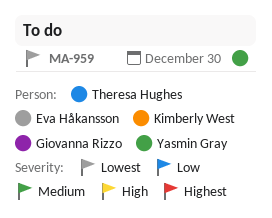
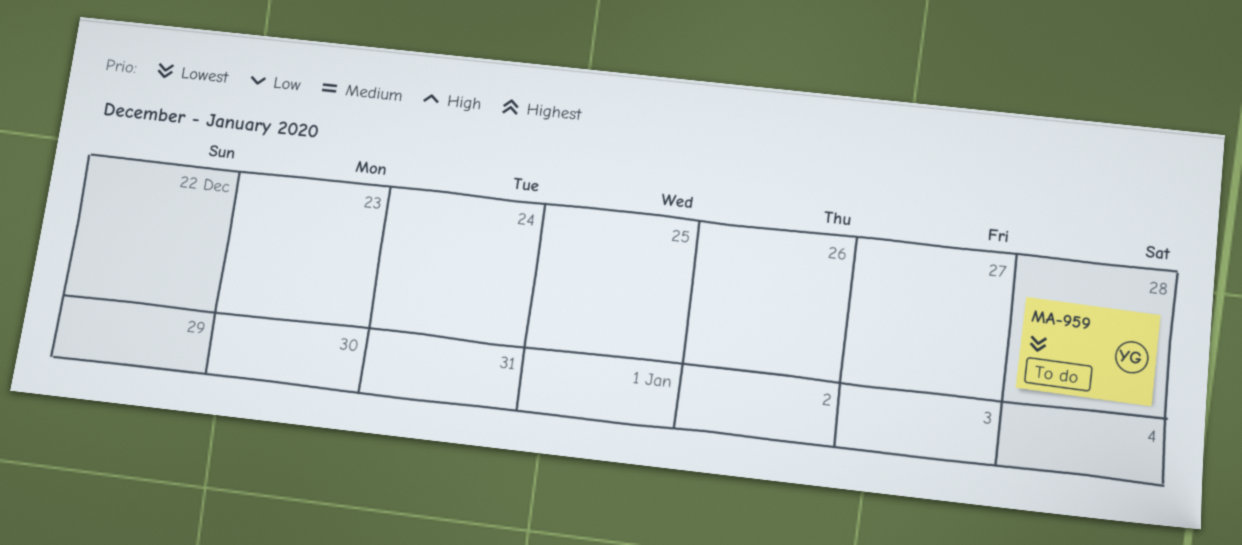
MA-959, due: Dec 30 -> Dec 28

